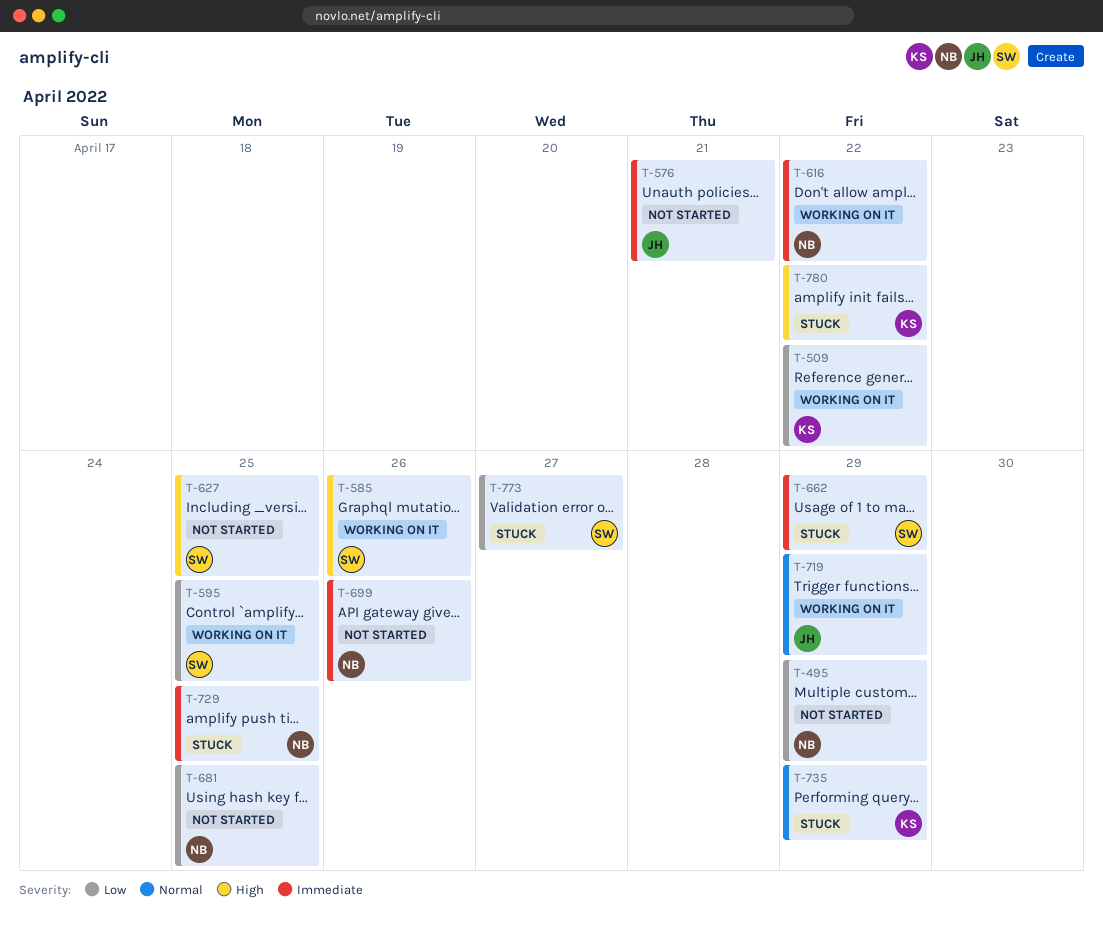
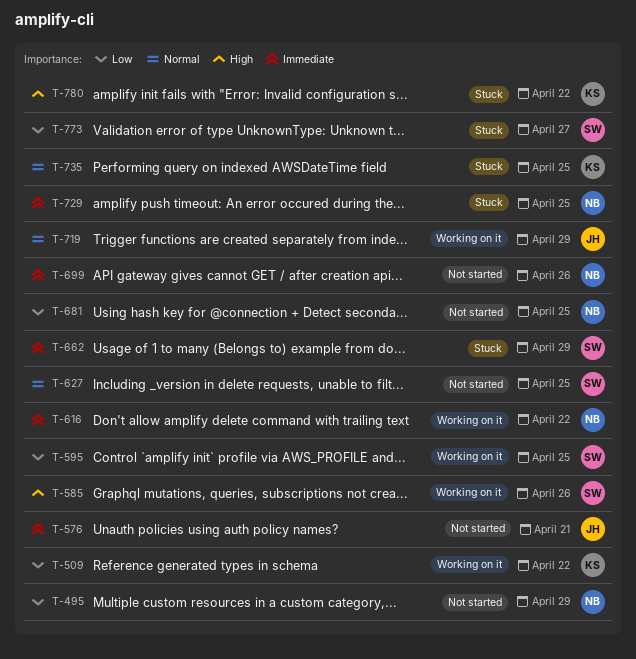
T-627, priority: High -> Normal
T-735, due: Apr 29 -> Apr 25

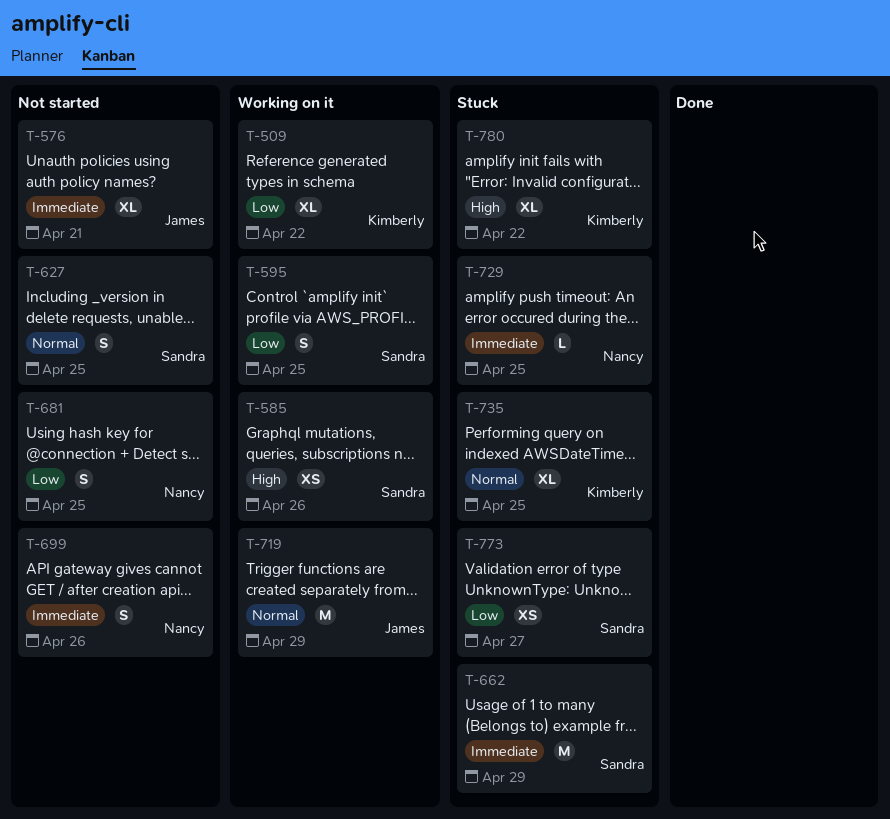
T-495: present -> none
T-616: present -> none

